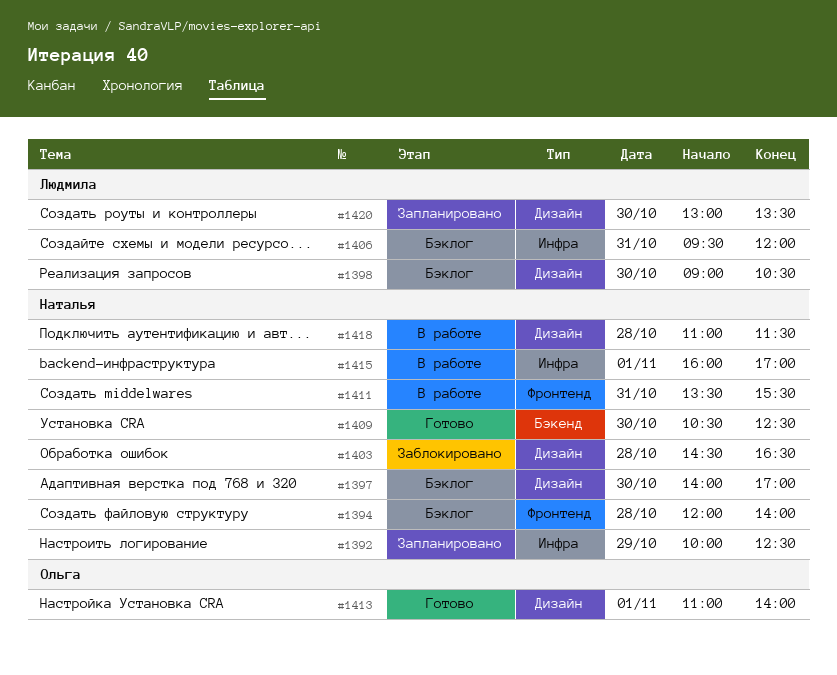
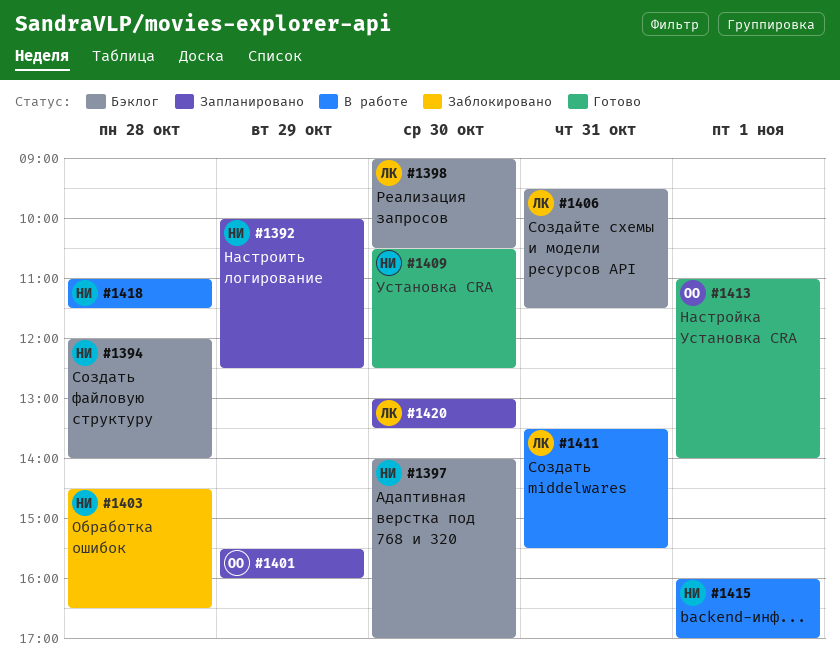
#1401: none -> present
#1406, ends: 12:00 -> 11:30
#1411, owner: Наталья -> Людмила

